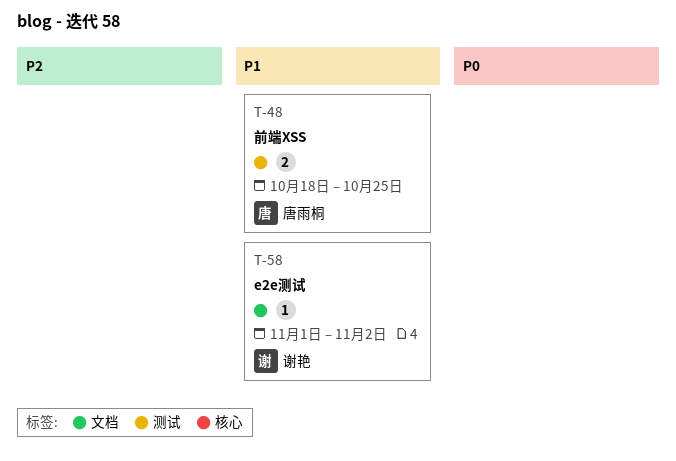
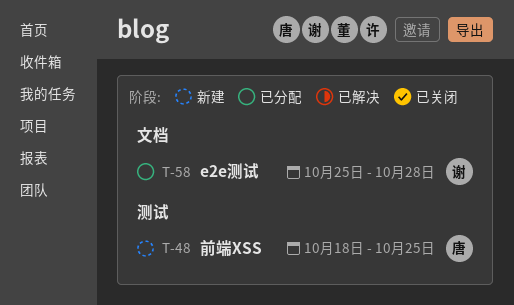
T-58, start: Nov 1 -> Oct 25
T-58, due: Nov 2 -> Oct 28

